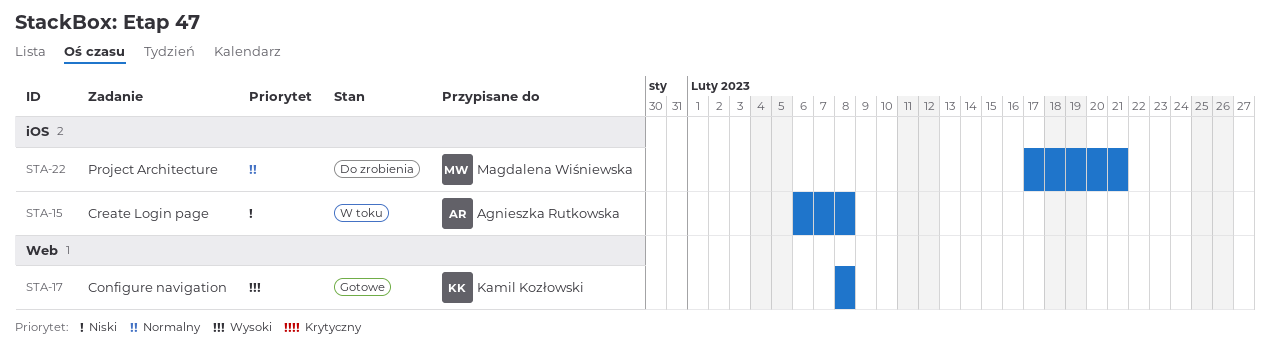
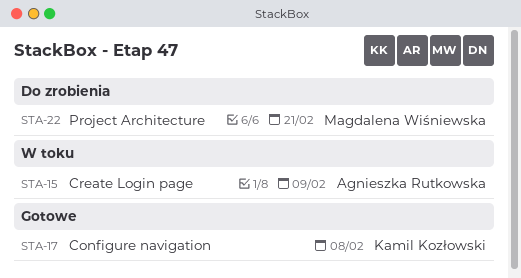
STA-15, due: Feb 8 -> Feb 9

